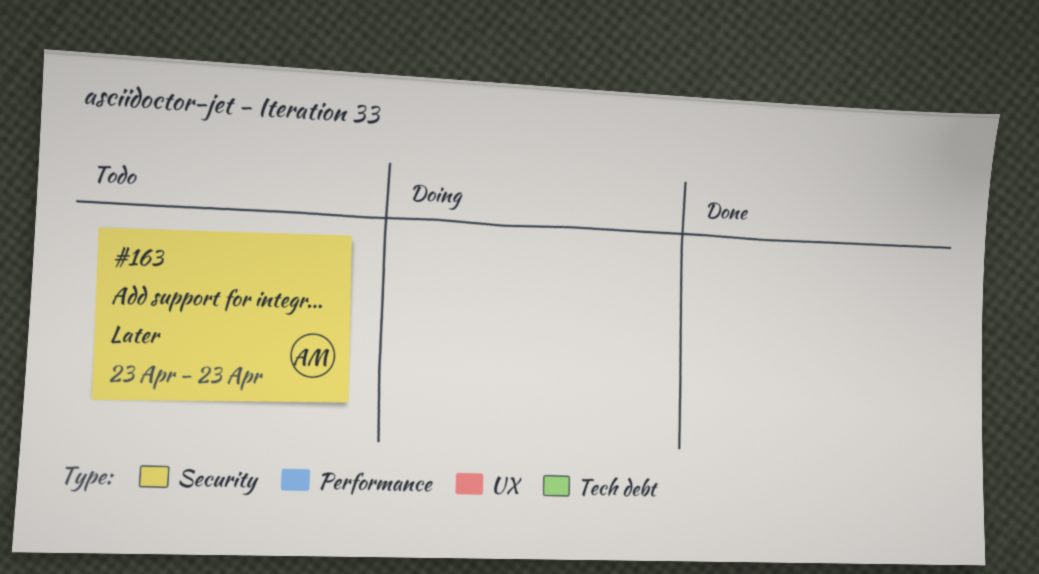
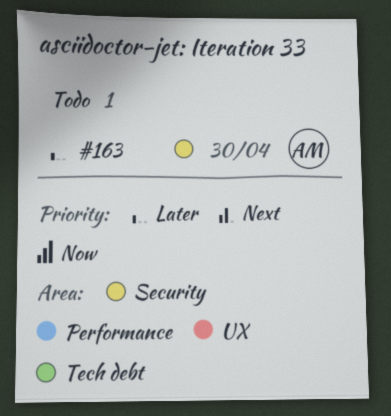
#163, due: Apr 23 -> Apr 30

